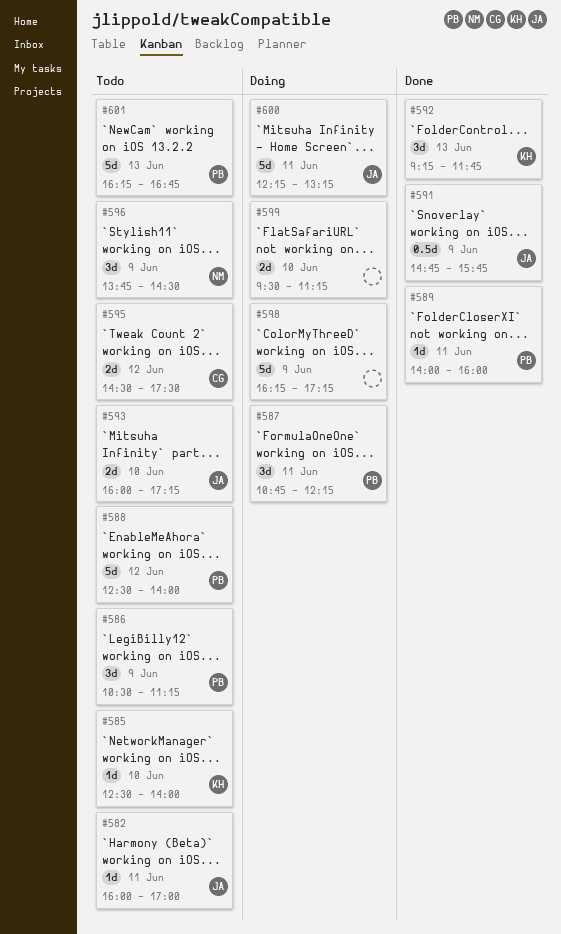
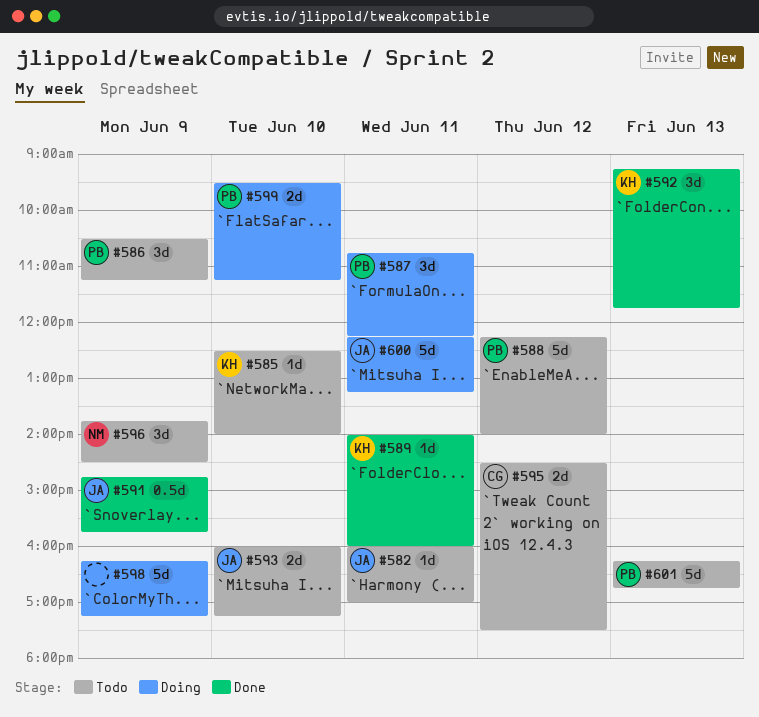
#588, begins: 12:30 -> 12:15
#589, owner: PB -> KH
#599, owner: none -> PB

